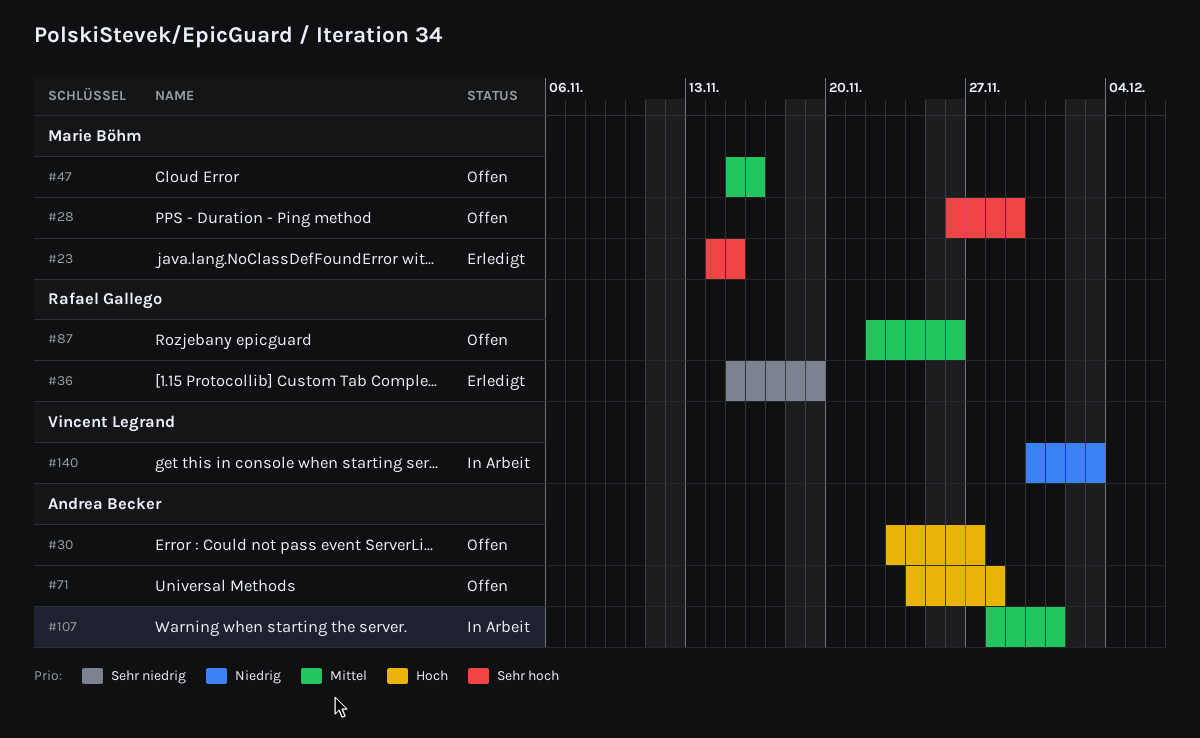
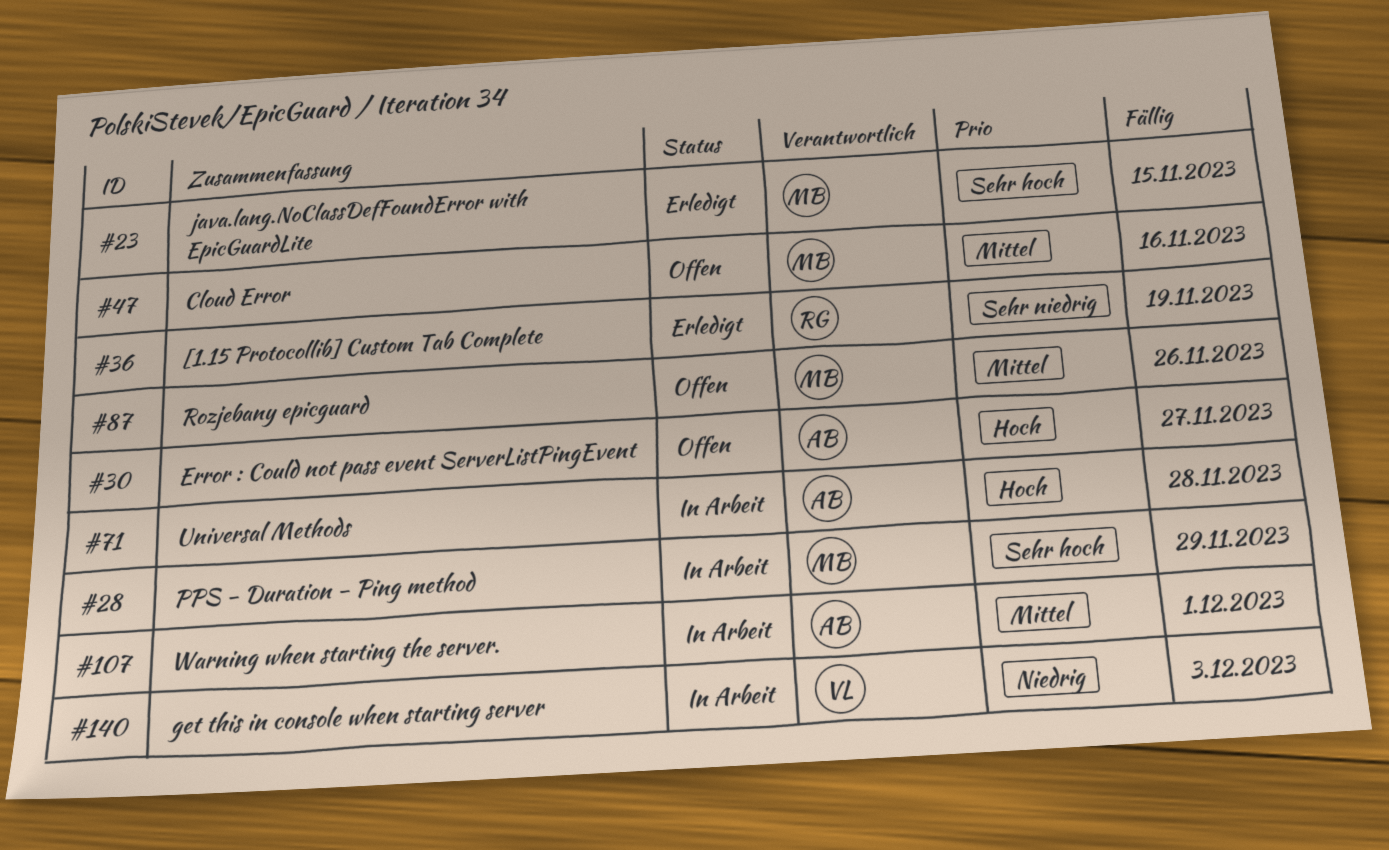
#28, status: Offen -> In Arbeit
#71, status: Offen -> In Arbeit
#87, owner: Rafael Gallego -> Marie Böhm

